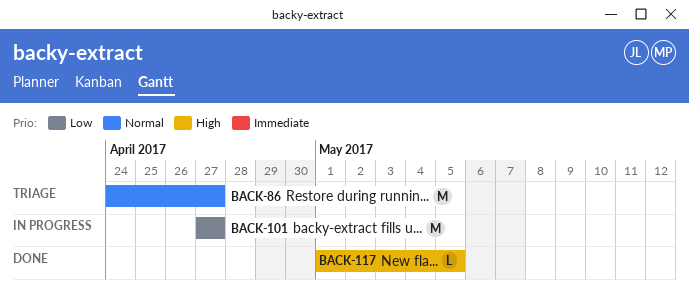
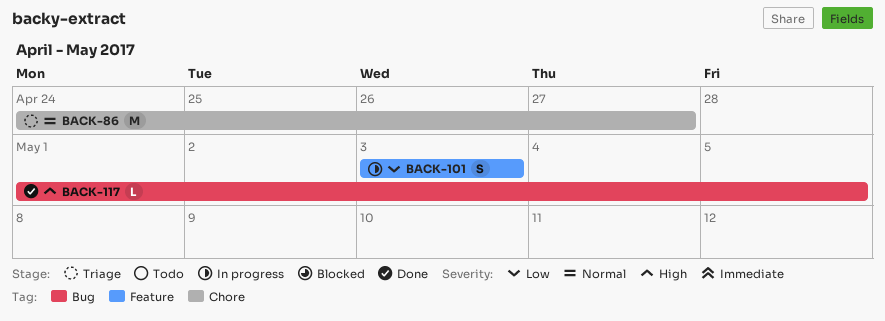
BACK-101, estimate: M -> S
BACK-101, start: Apr 27 -> May 3
BACK-101, due: Apr 27 -> May 3

